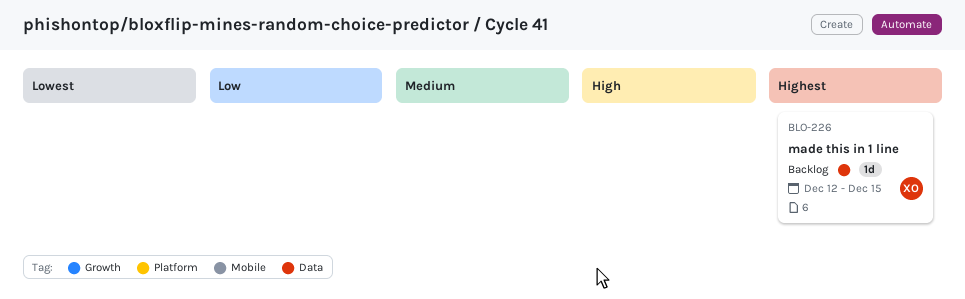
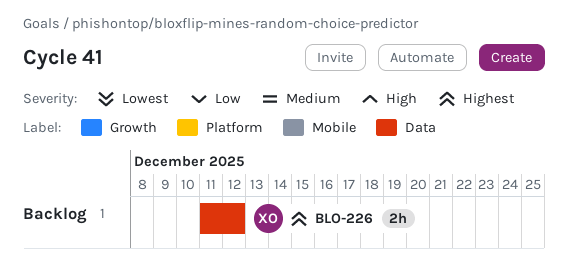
BLO-226, estimate: 1d -> 2h
BLO-226, start: Dec 12 -> Dec 11
BLO-226, due: Dec 15 -> Dec 12

